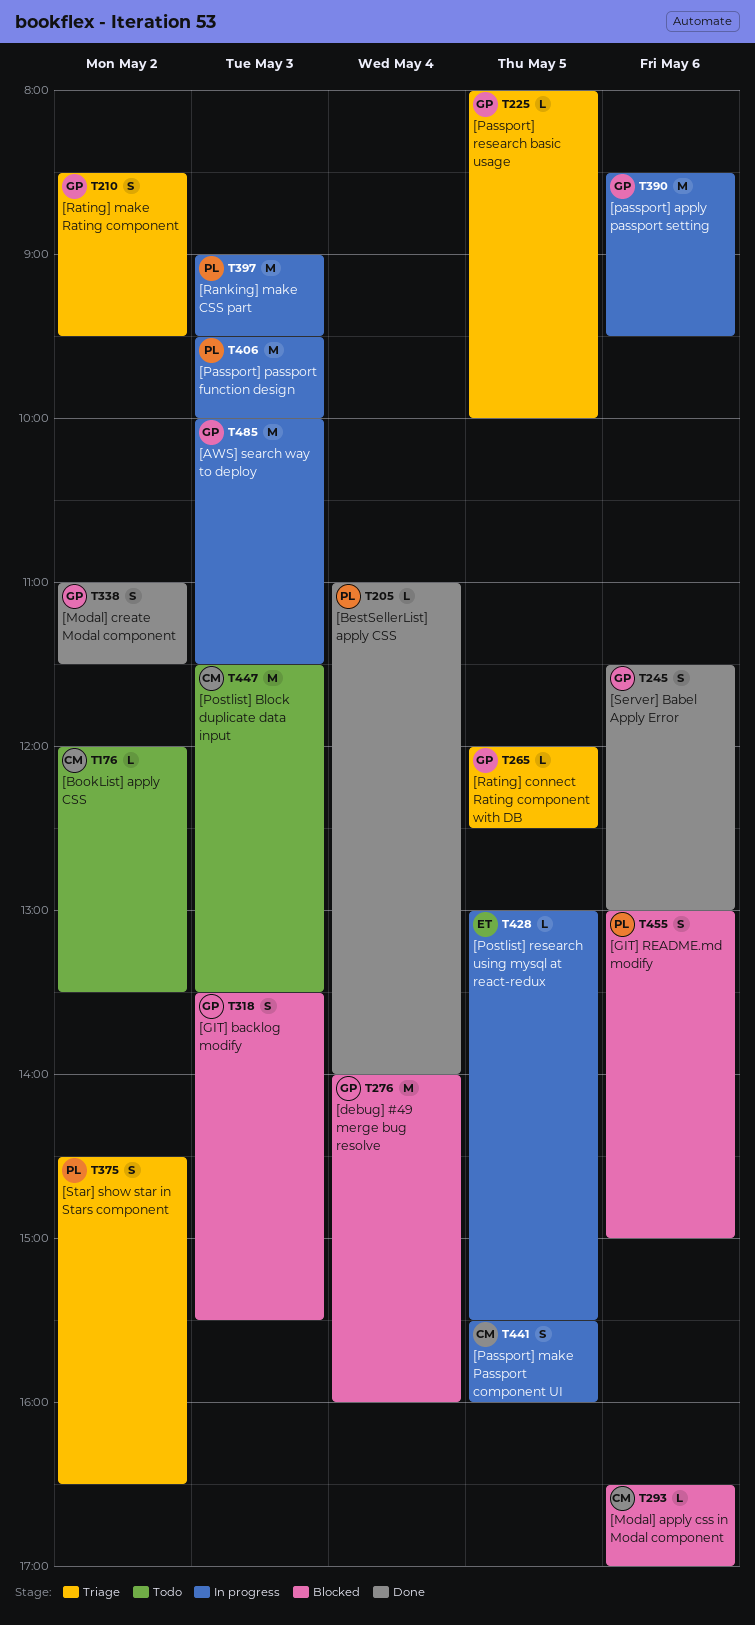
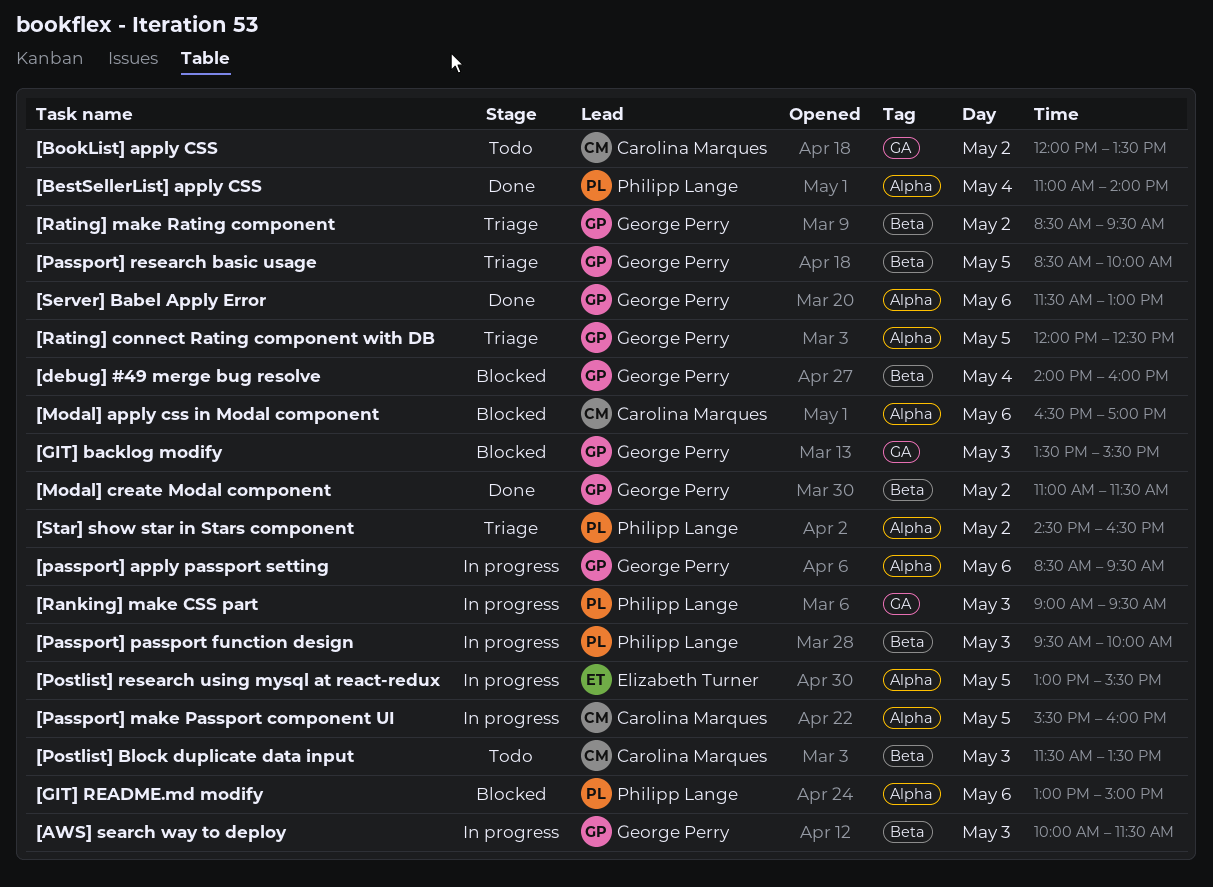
[Passport] research basic usage, begins: 08:00 -> 08:30

